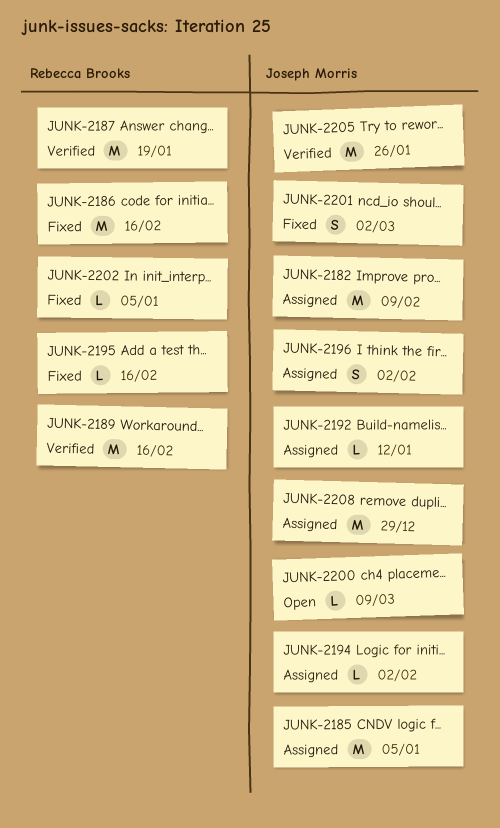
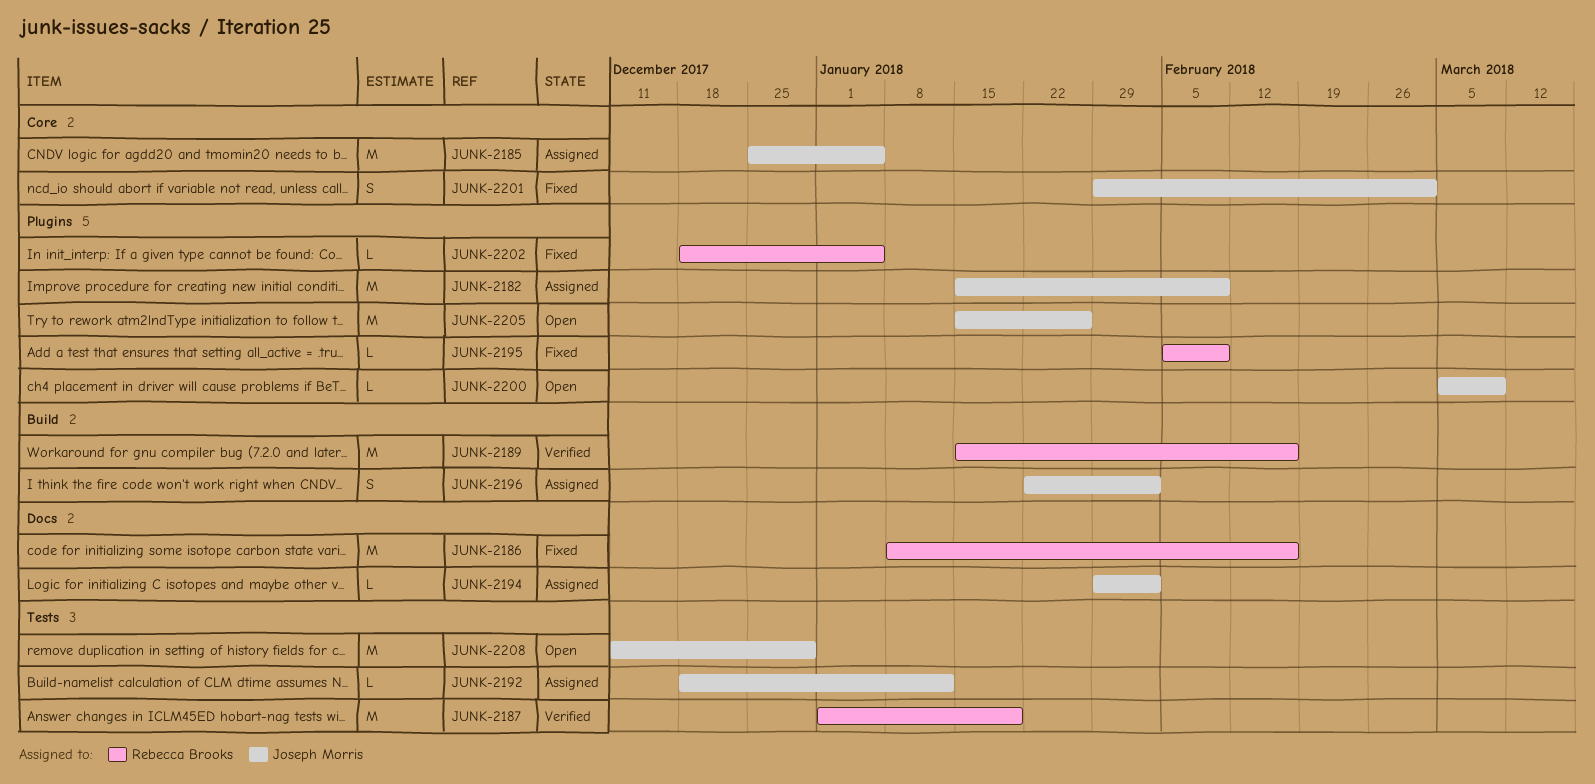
JUNK-2195, due: Feb 16 -> Feb 9
JUNK-2205, status: Verified -> Open
JUNK-2208, status: Assigned -> Open

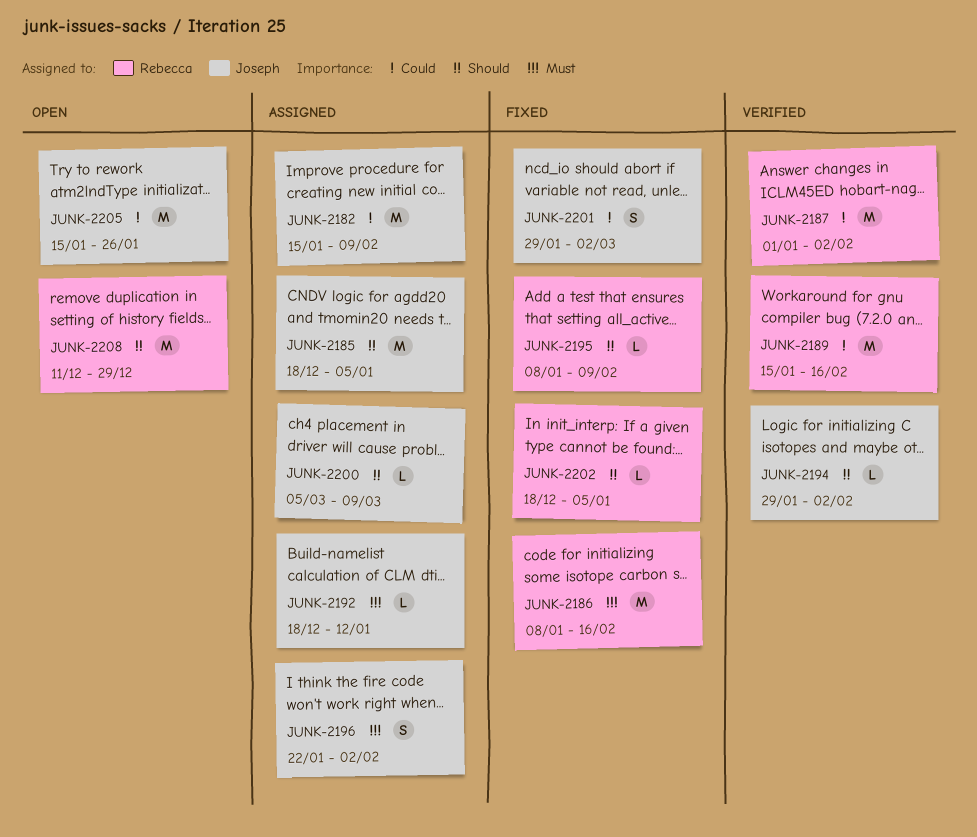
JUNK-2185, start: Dec 25 -> Dec 18
JUNK-2187, due: Jan 19 -> Feb 2
JUNK-2194, status: Assigned -> Verified
JUNK-2195, start: Feb 5 -> Jan 8
JUNK-2200, status: Open -> Assigned
JUNK-2208, owner: Joseph Morris -> Rebecca Brooks

